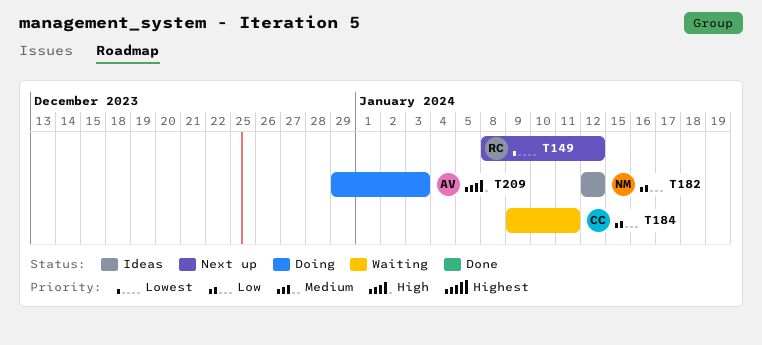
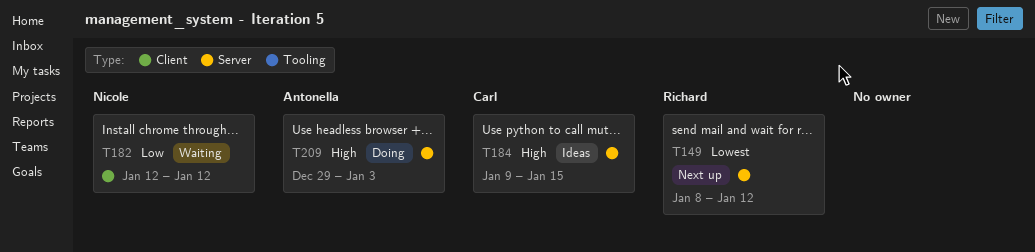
T182, status: Ideas -> Waiting
T184, status: Waiting -> Ideas
T184, priority: Low -> High
T184, due: Jan 11 -> Jan 15

